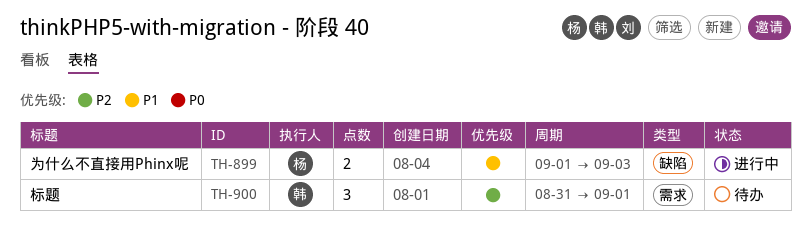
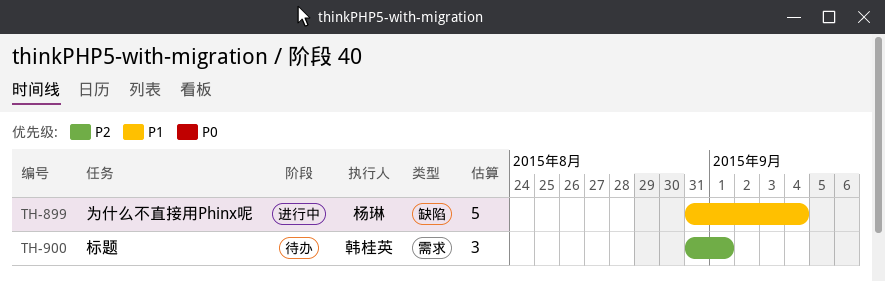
TH-899, estimate: 2 -> 5
TH-899, start: Sep 1 -> Aug 31
TH-899, due: Sep 3 -> Sep 4

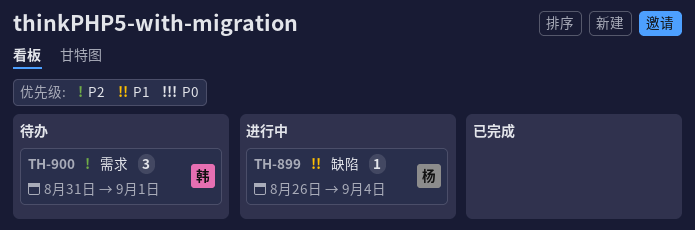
TH-899, estimate: 5 -> 1
TH-899, start: Aug 31 -> Aug 26

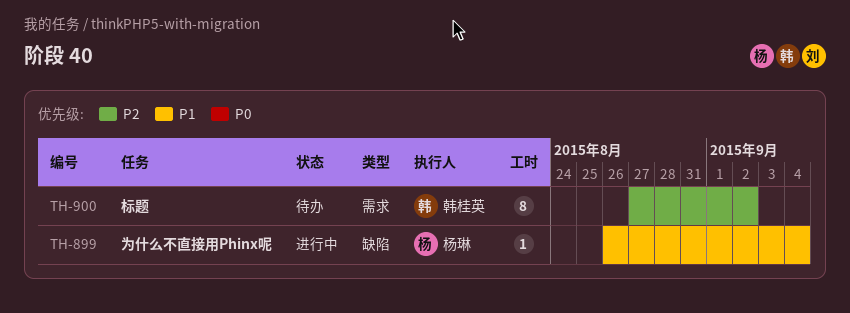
TH-900, estimate: 3 -> 8
TH-900, start: Aug 31 -> Aug 27
TH-900, due: Sep 1 -> Sep 2

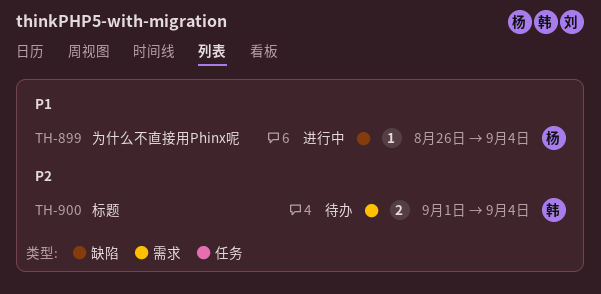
TH-900, estimate: 8 -> 2
TH-900, start: Aug 27 -> Sep 1
TH-900, due: Sep 2 -> Sep 4

